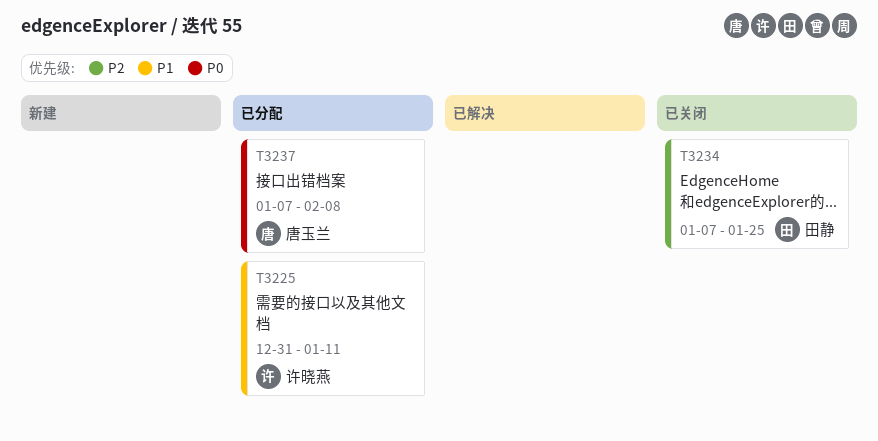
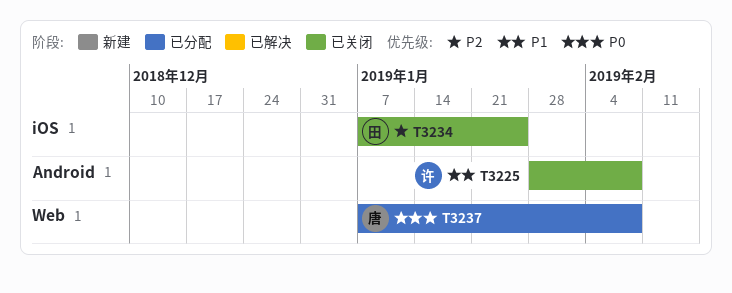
T3225, status: 已分配 -> 已关闭
T3225, start: Dec 31 -> Jan 28
T3225, due: Jan 11 -> Feb 8

